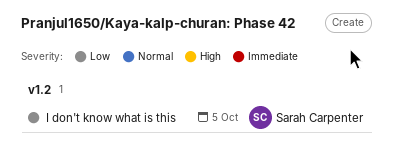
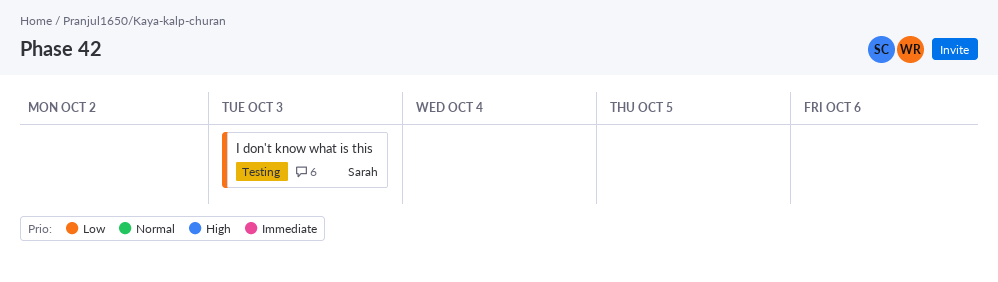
I don't know what is this, due: Oct 5 -> Oct 3

